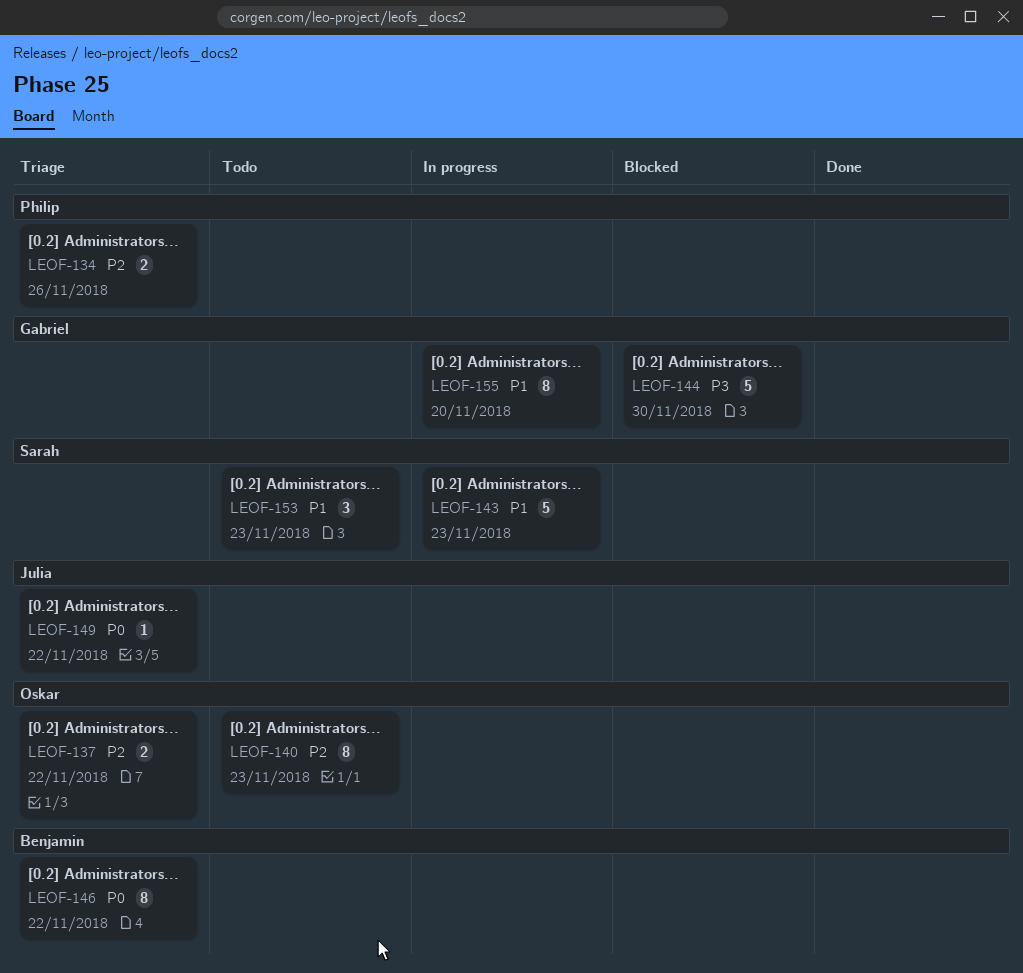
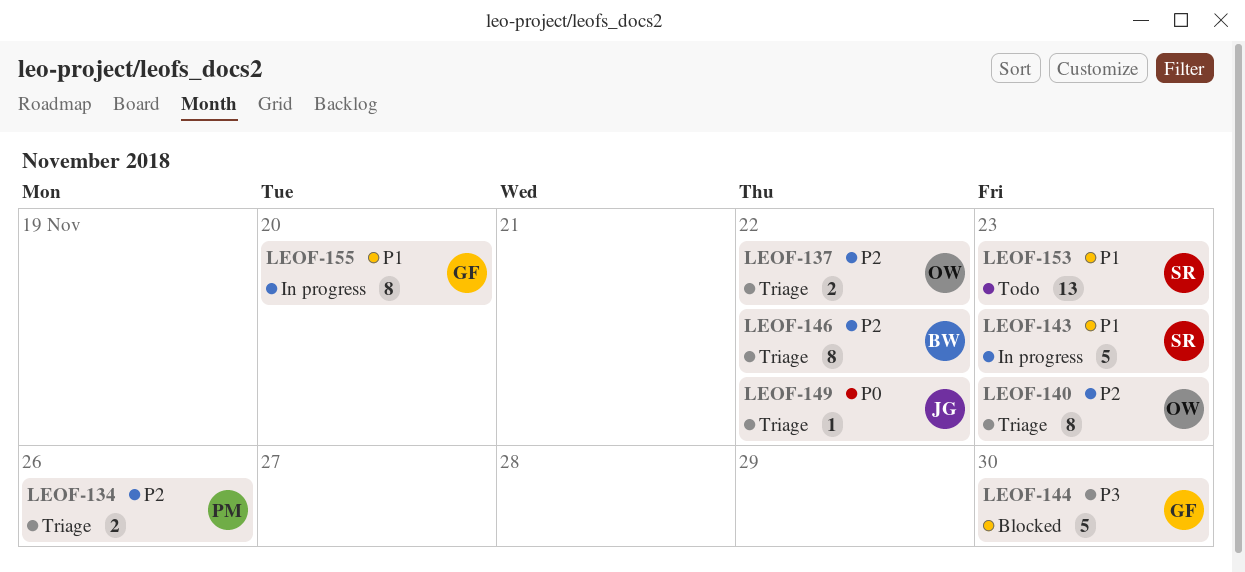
LEOF-140, status: Todo -> Triage
LEOF-146, priority: P0 -> P2
LEOF-153, estimate: 3 -> 13

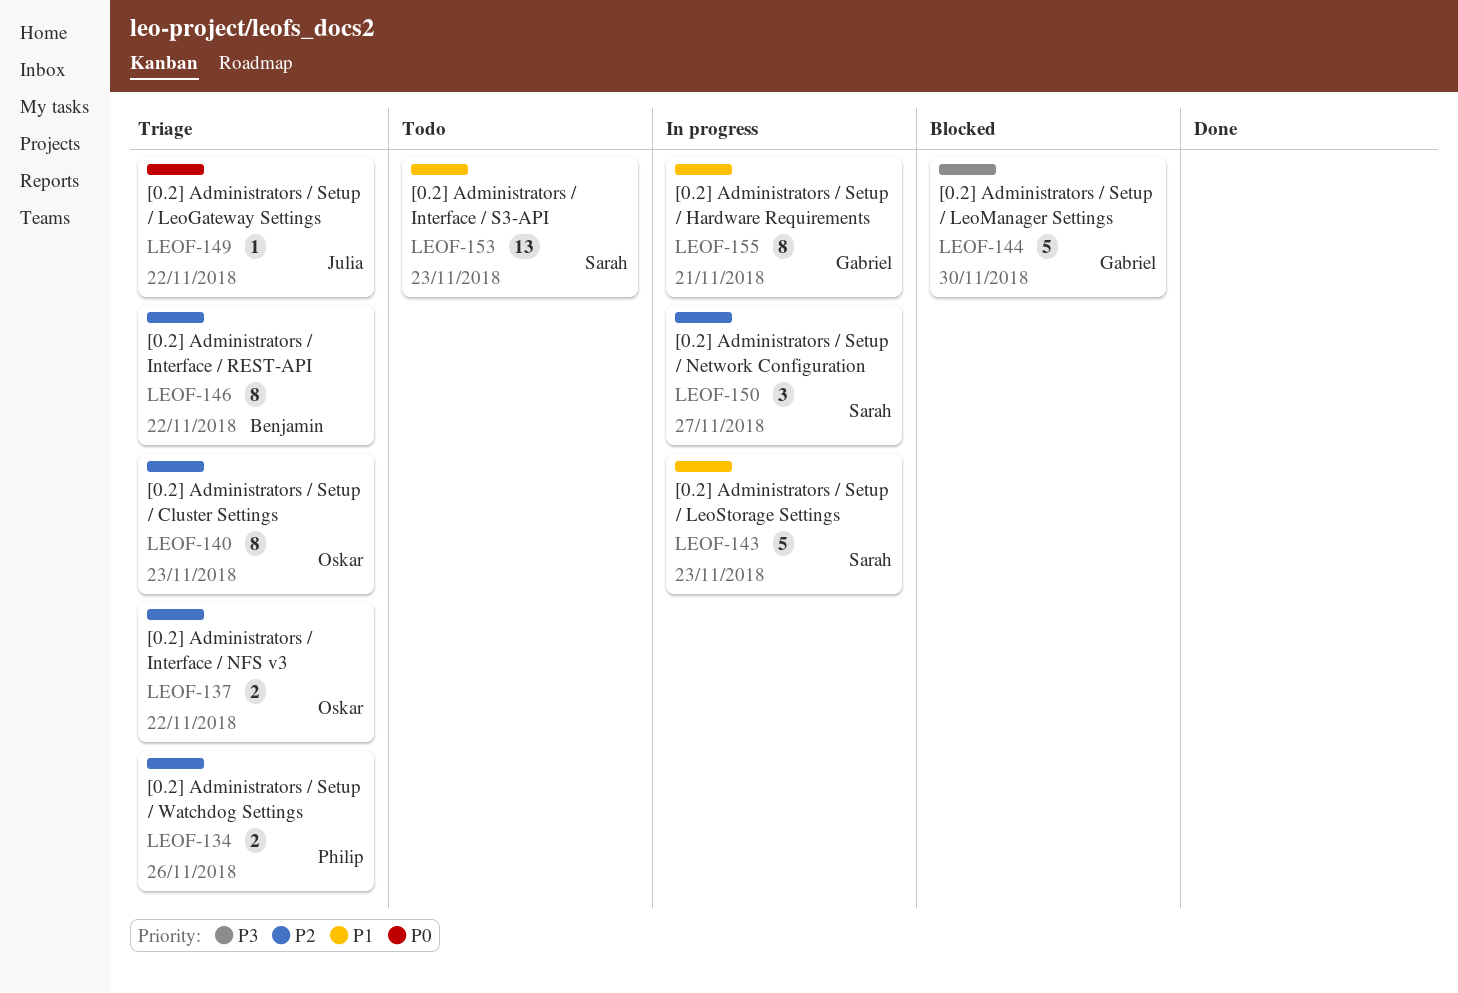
LEOF-150: none -> present
LEOF-155, due: Nov 20 -> Nov 21

